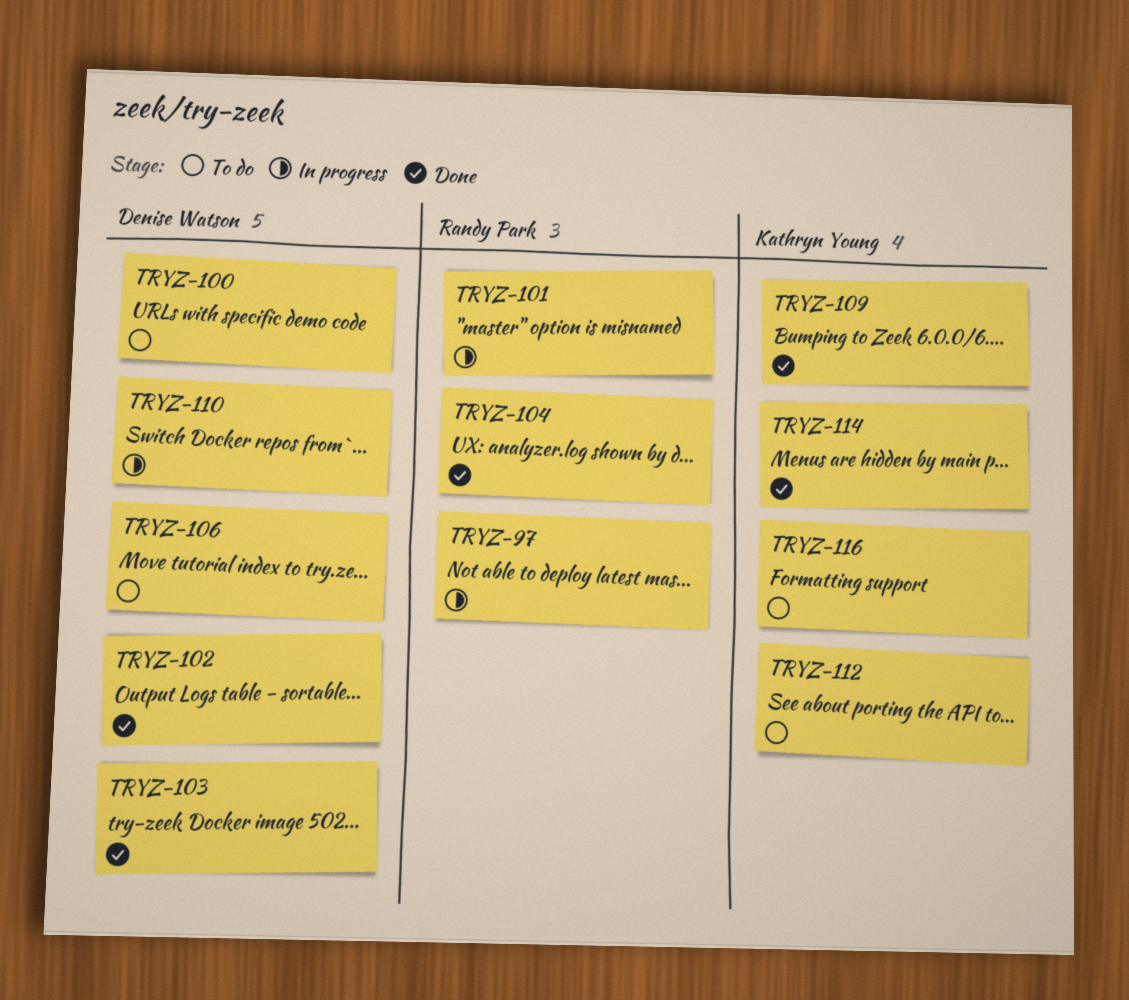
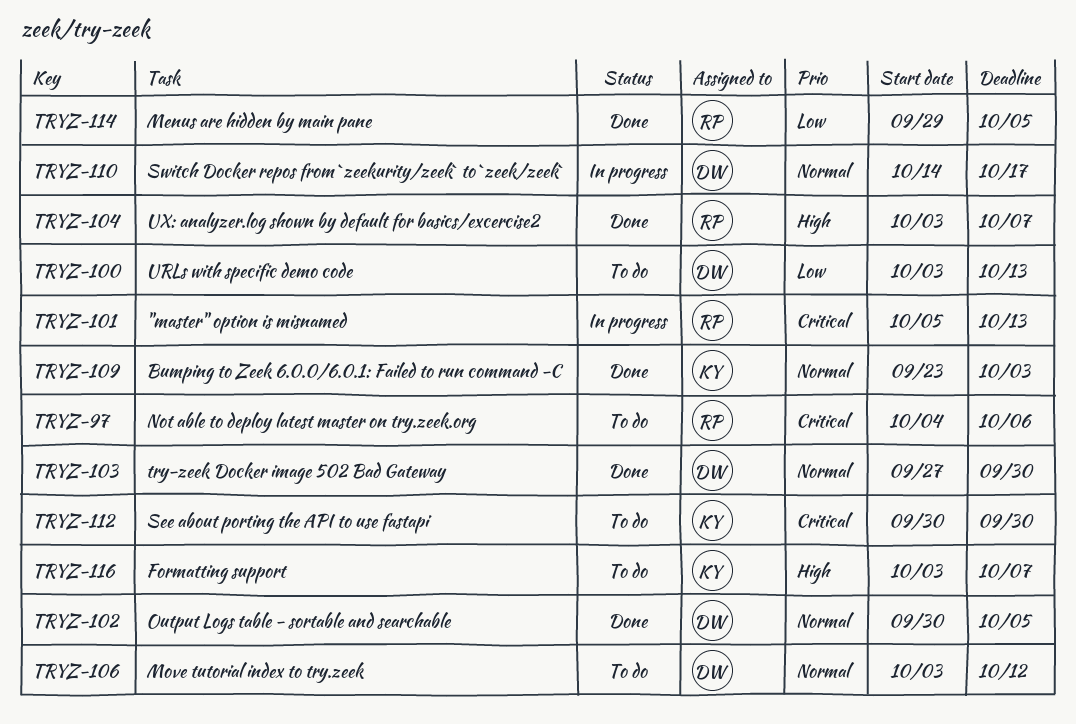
TRYZ-97, status: In progress -> To do
TRYZ-114, owner: Kathryn Young -> Randy Park

